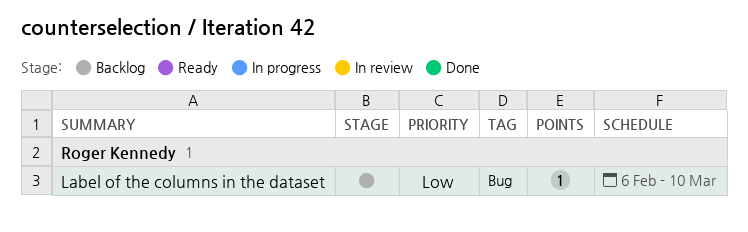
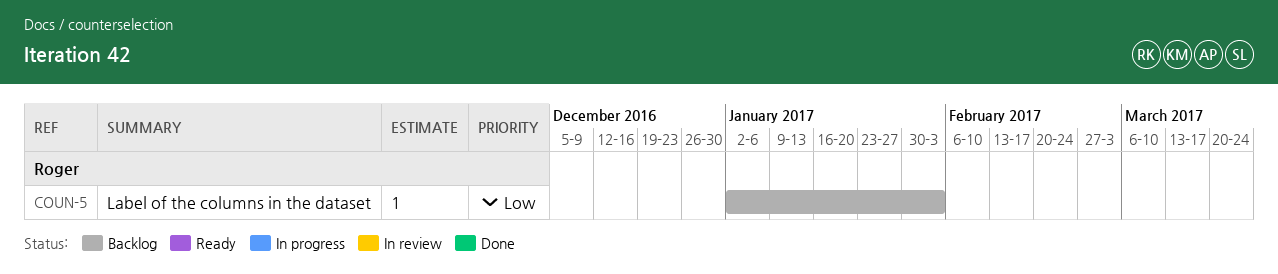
Label of the columns in the dataset, start: Feb 6 -> Jan 2
Label of the columns in the dataset, due: Mar 10 -> Feb 3

